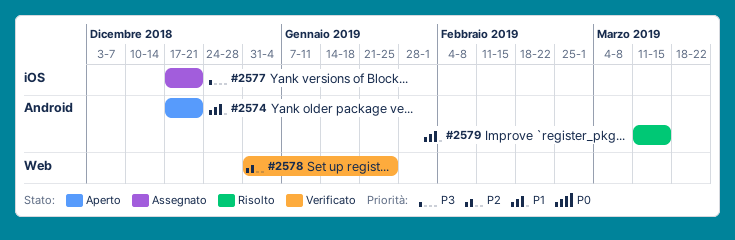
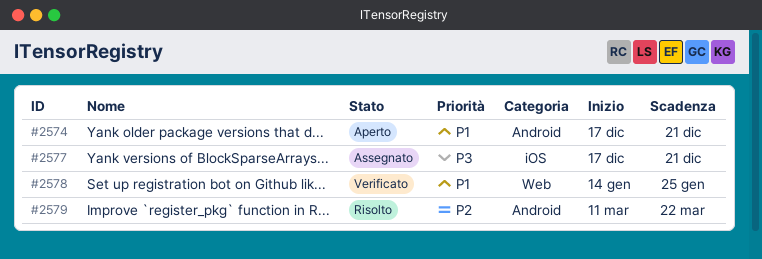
#2578, priority: P2 -> P1
#2578, start: Dec 31 -> Jan 14
#2579, priority: P1 -> P2
#2579, due: Mar 15 -> Mar 22

